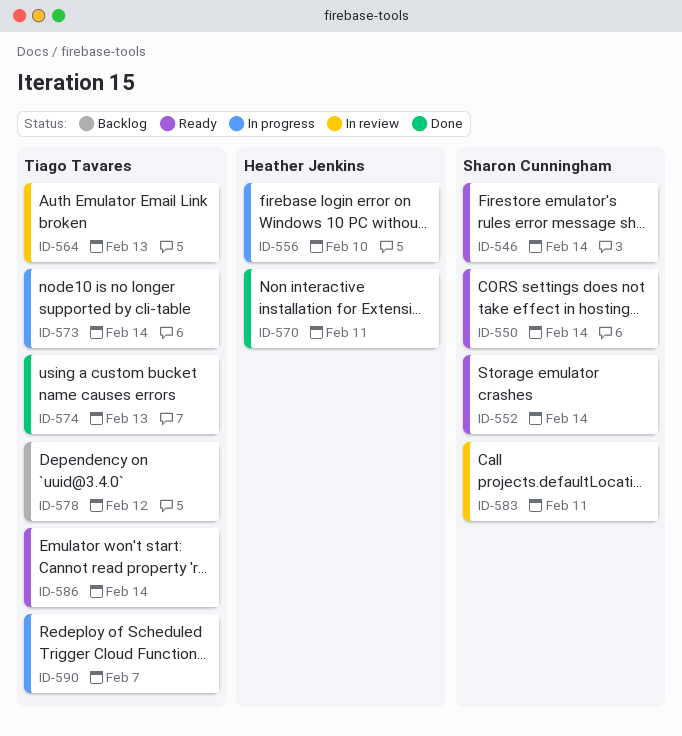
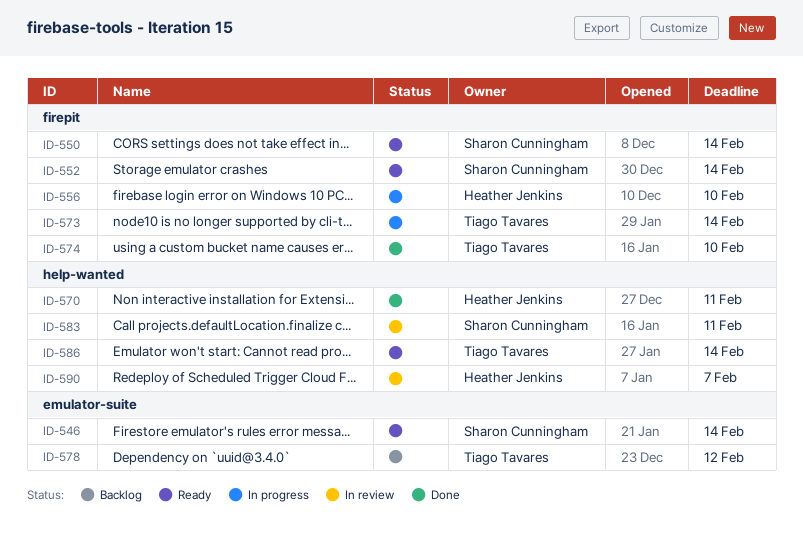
ID-564: present -> none
ID-574, due: Feb 13 -> Feb 10
ID-590, status: In progress -> In review
ID-590, owner: Tiago Tavares -> Heather Jenkins

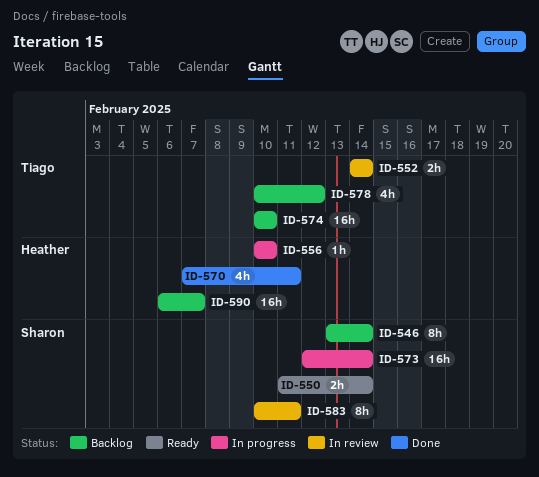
ID-546, status: Ready -> Backlog
ID-552, status: Ready -> In review
ID-552, owner: Sharon Cunningham -> Tiago Tavares
ID-573, owner: Tiago Tavares -> Sharon Cunningham
ID-574, status: Done -> Backlog
ID-586: present -> none
ID-590, status: In review -> Backlog

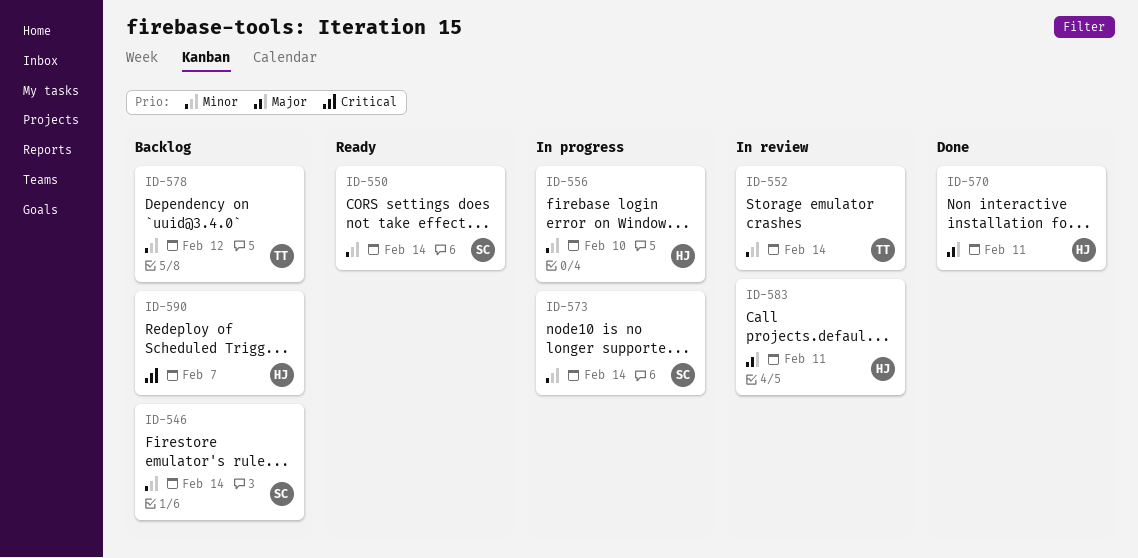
ID-574: present -> none
ID-583, owner: Sharon -> Heather

